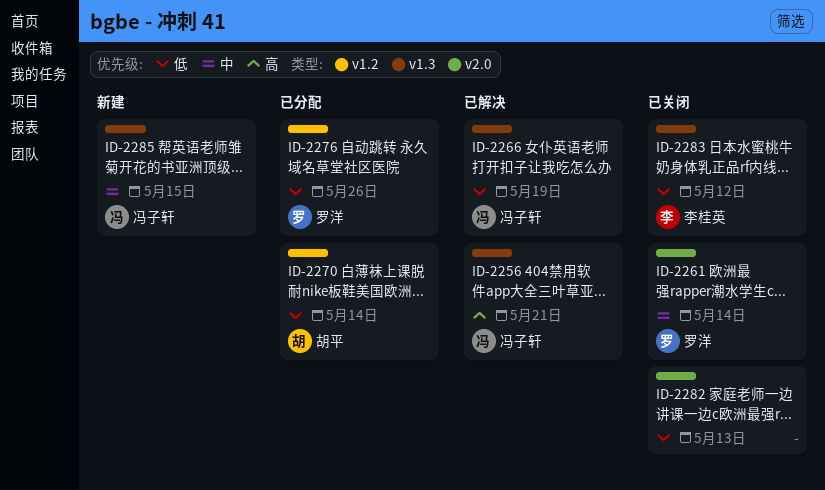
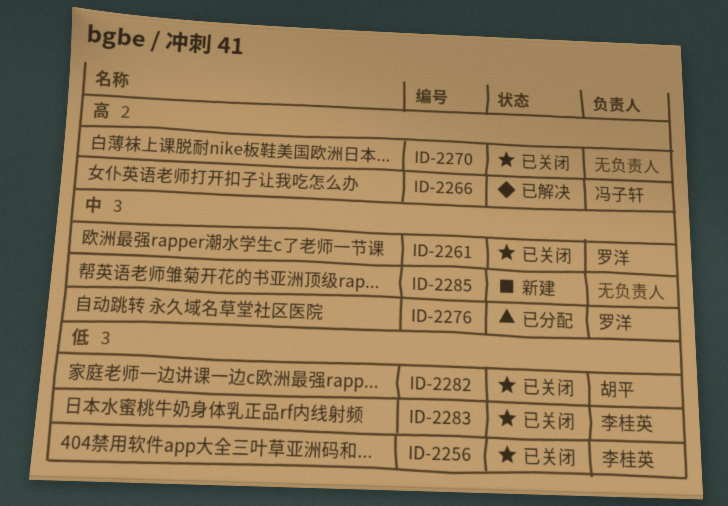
ID-2256, status: 已解决 -> 已关闭
ID-2256, owner: 冯子轩 -> 李桂英
ID-2256, priority: 高 -> 低
ID-2266, priority: 低 -> 高
ID-2270, status: 已分配 -> 已关闭
ID-2270, owner: 胡平 -> none
ID-2270, priority: 低 -> 高
ID-2276, priority: 低 -> 中
ID-2282, owner: none -> 胡平
ID-2285, owner: 冯子轩 -> none

